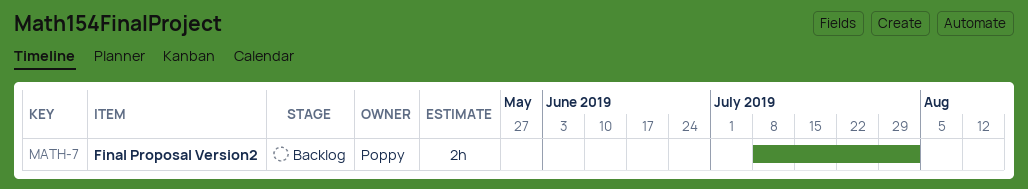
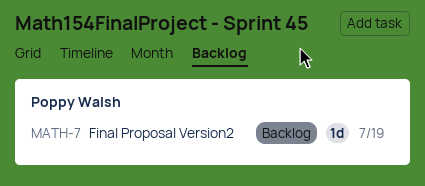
MATH-7, estimate: 2h -> 1d
MATH-7, due: Aug 2 -> Jul 19

